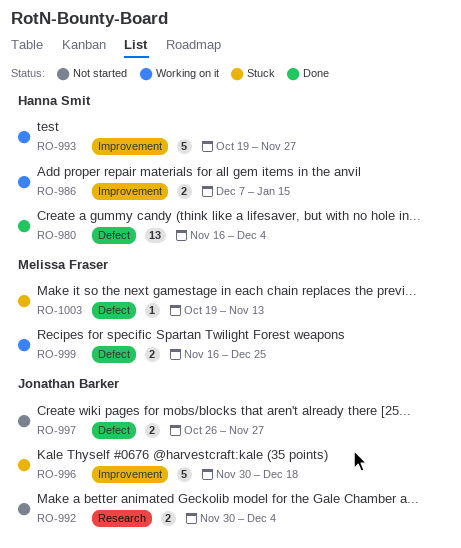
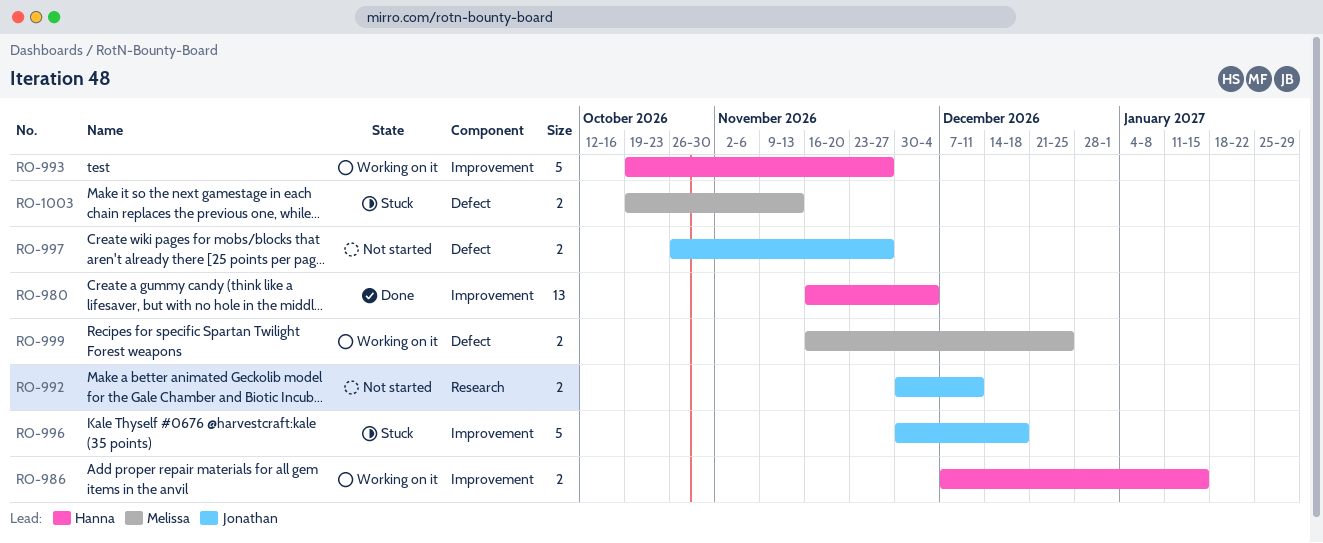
RO-980, label: Defect -> Improvement
RO-992, due: Dec 4 -> Dec 11
RO-1003, estimate: 1 -> 2

